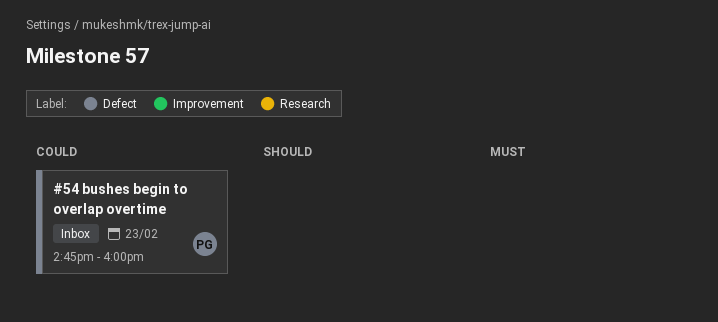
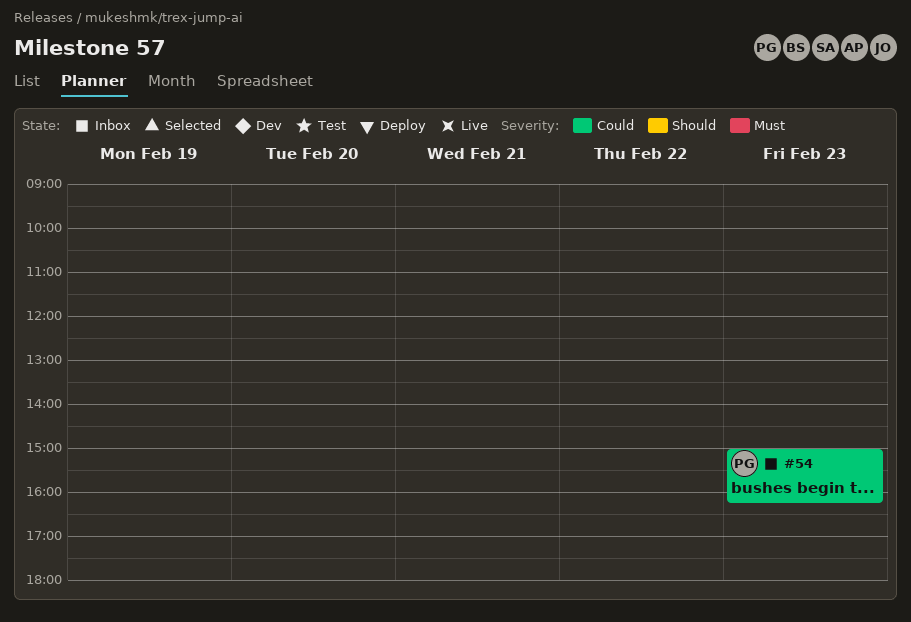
#54, begins: 14:45 -> 15:00
#54, ends: 16:00 -> 16:15

